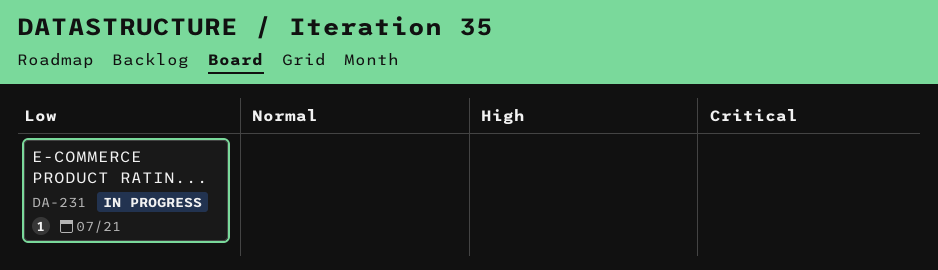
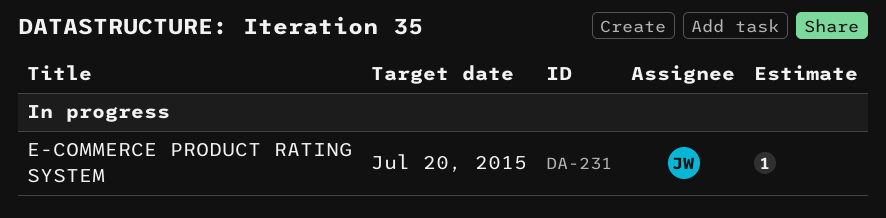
DA-231, due: Jul 21 -> Jul 20

